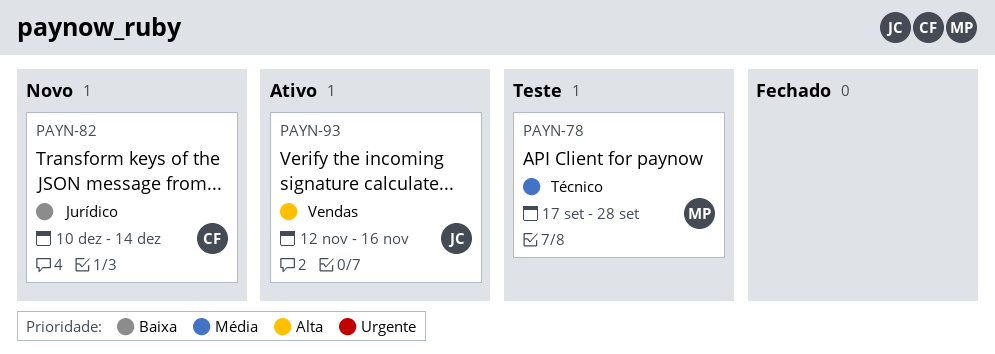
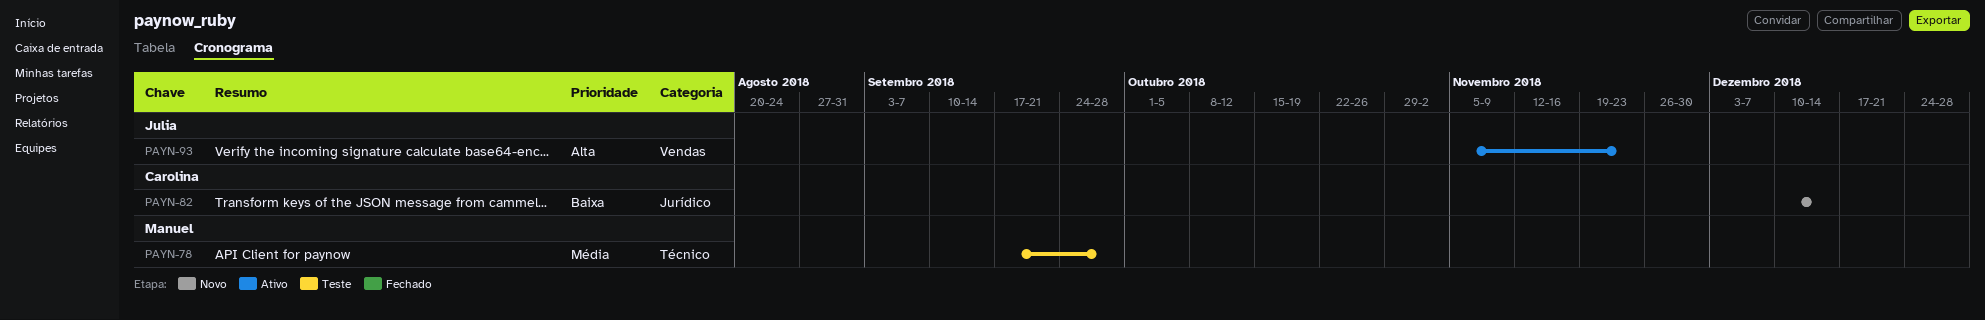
PAYN-93, start: Nov 12 -> Nov 5
PAYN-93, due: Nov 16 -> Nov 23

